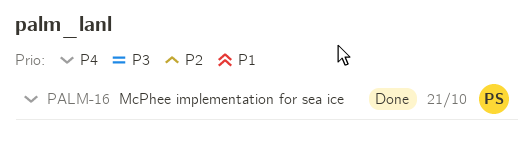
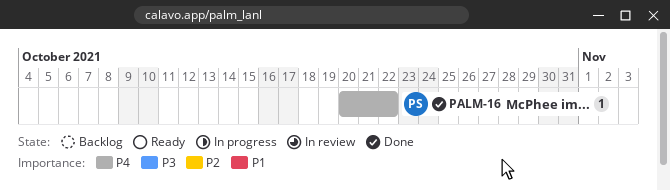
PALM-16, due: Oct 21 -> Oct 22

